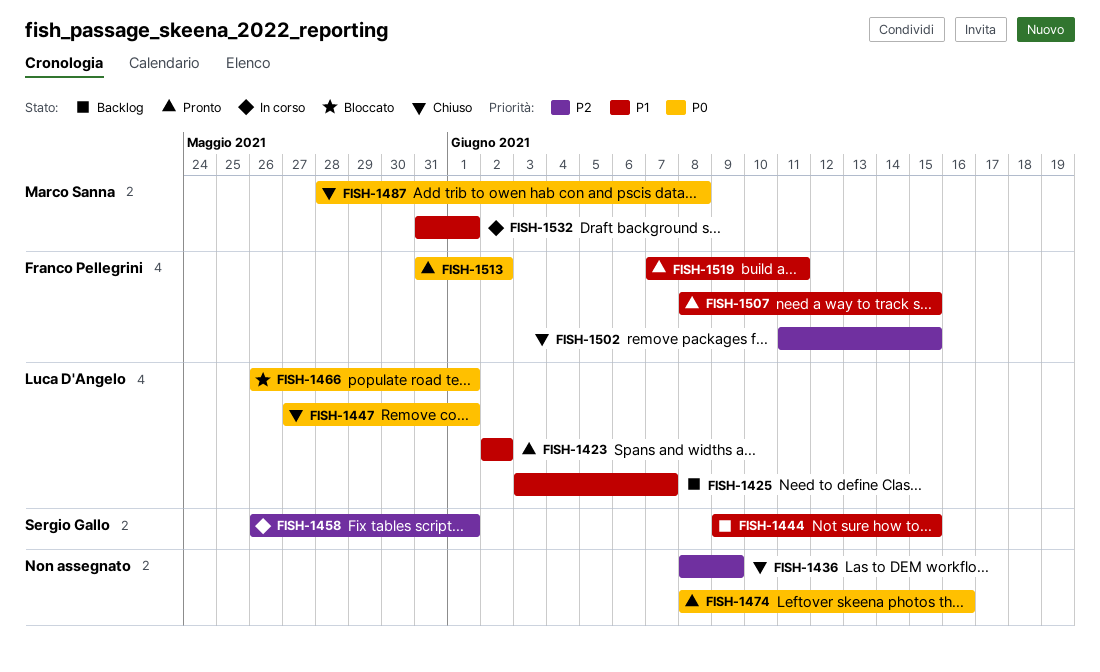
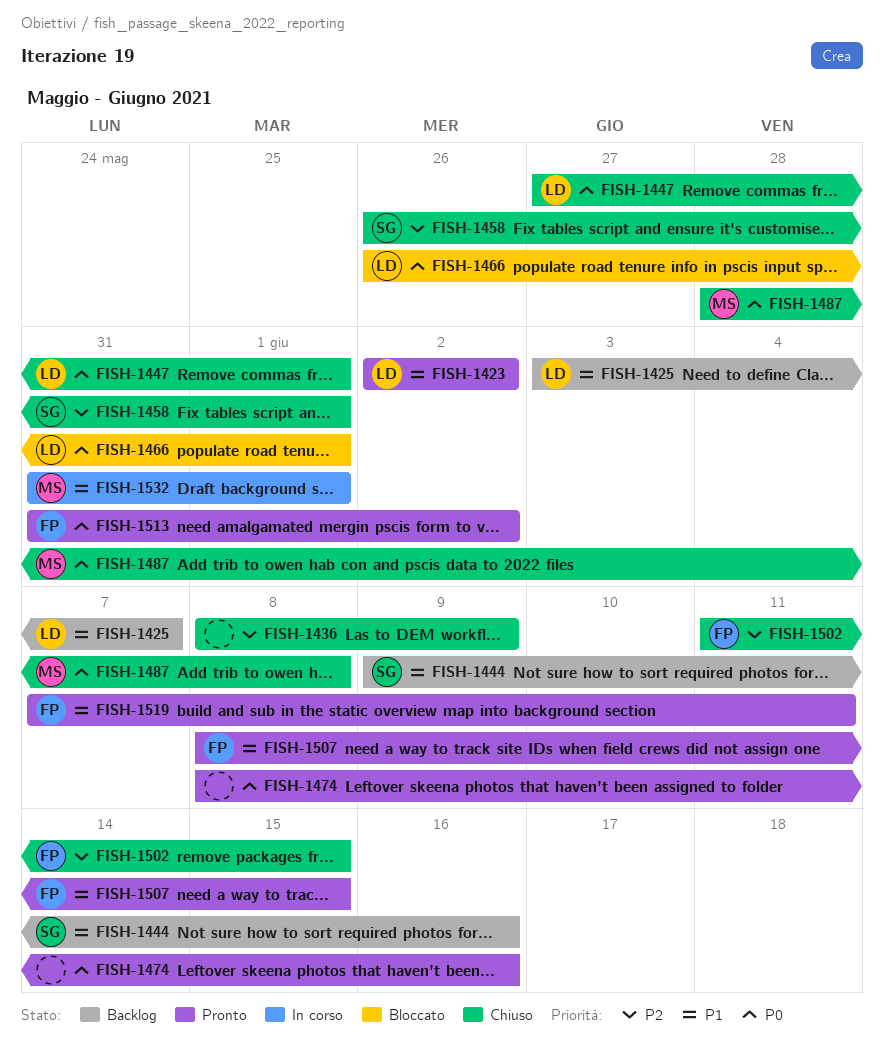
FISH-1444, due: Jun 15 -> Jun 16
FISH-1458, status: In corso -> Chiuso

